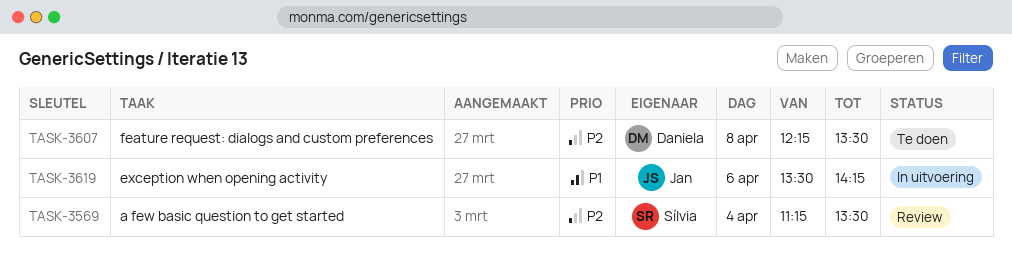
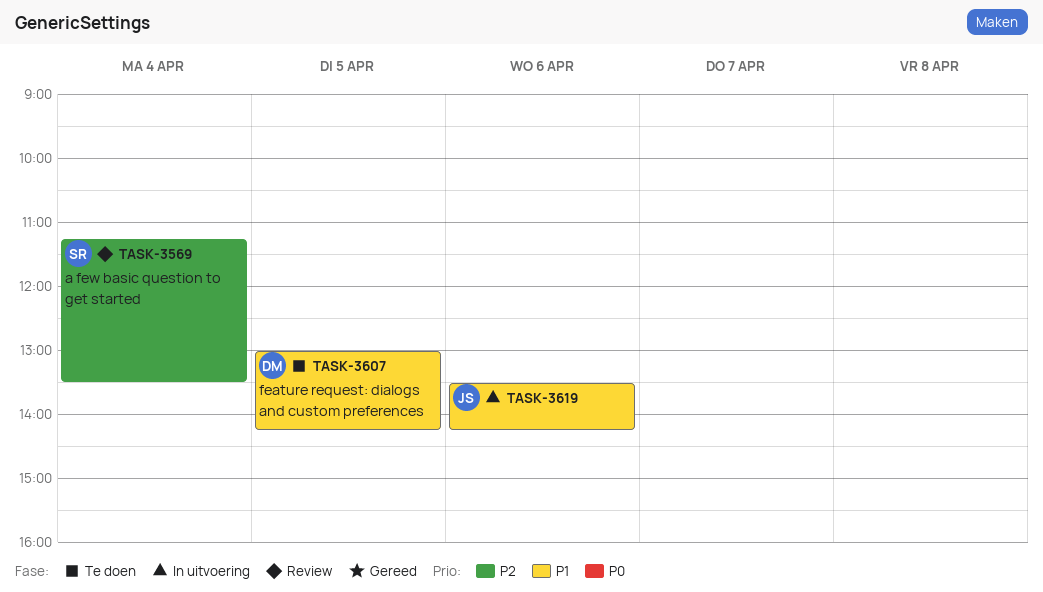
TASK-3607, priority: P2 -> P1
TASK-3607, day: Apr 8 -> Apr 5
TASK-3607, begins: 12:15 -> 13:00
TASK-3607, ends: 13:30 -> 14:15

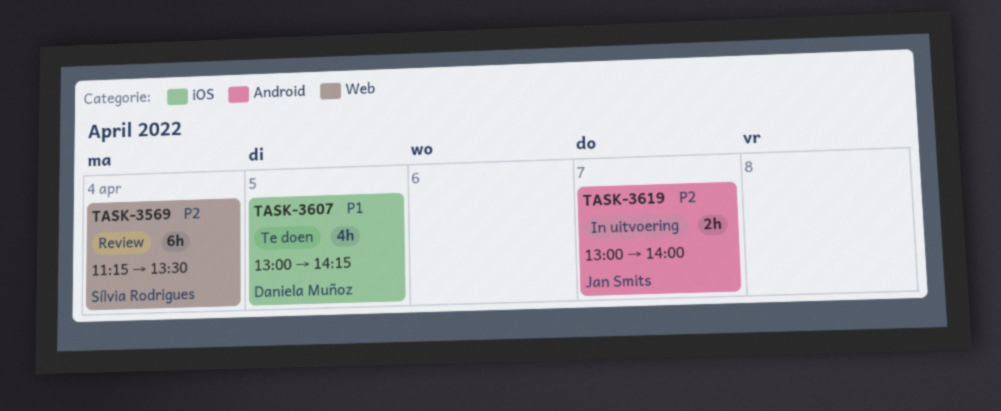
TASK-3619, priority: P1 -> P2
TASK-3619, day: Apr 6 -> Apr 7
TASK-3619, begins: 13:30 -> 13:00
TASK-3619, ends: 14:15 -> 14:00

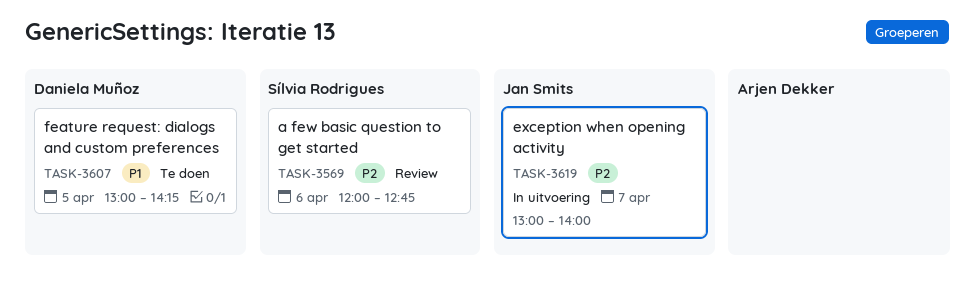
TASK-3569, day: Apr 4 -> Apr 6
TASK-3569, begins: 11:15 -> 12:00
TASK-3569, ends: 13:30 -> 12:45

